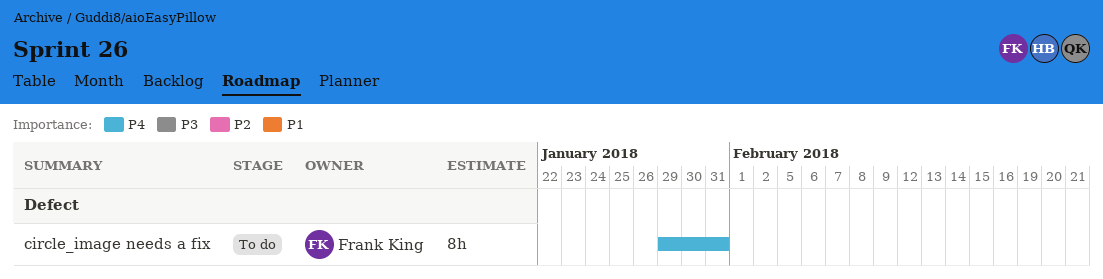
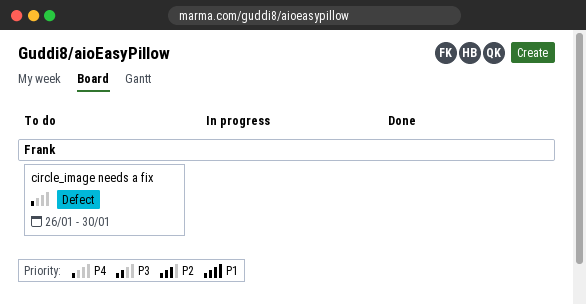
circle_image needs a fix, start: Jan 29 -> Jan 26
circle_image needs a fix, due: Jan 31 -> Jan 30

